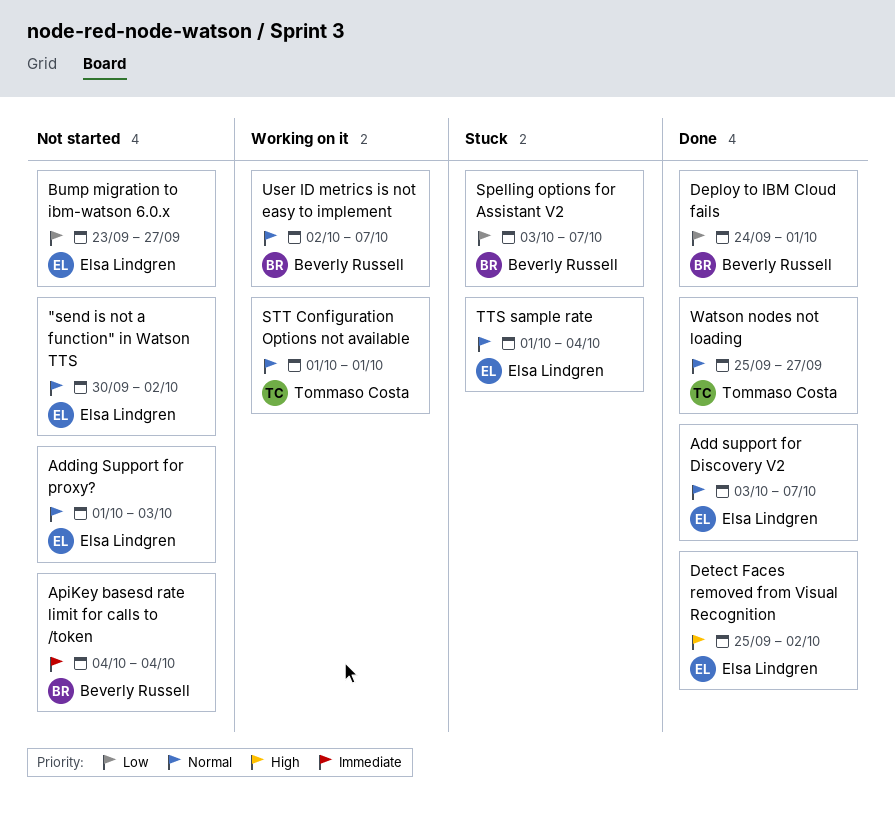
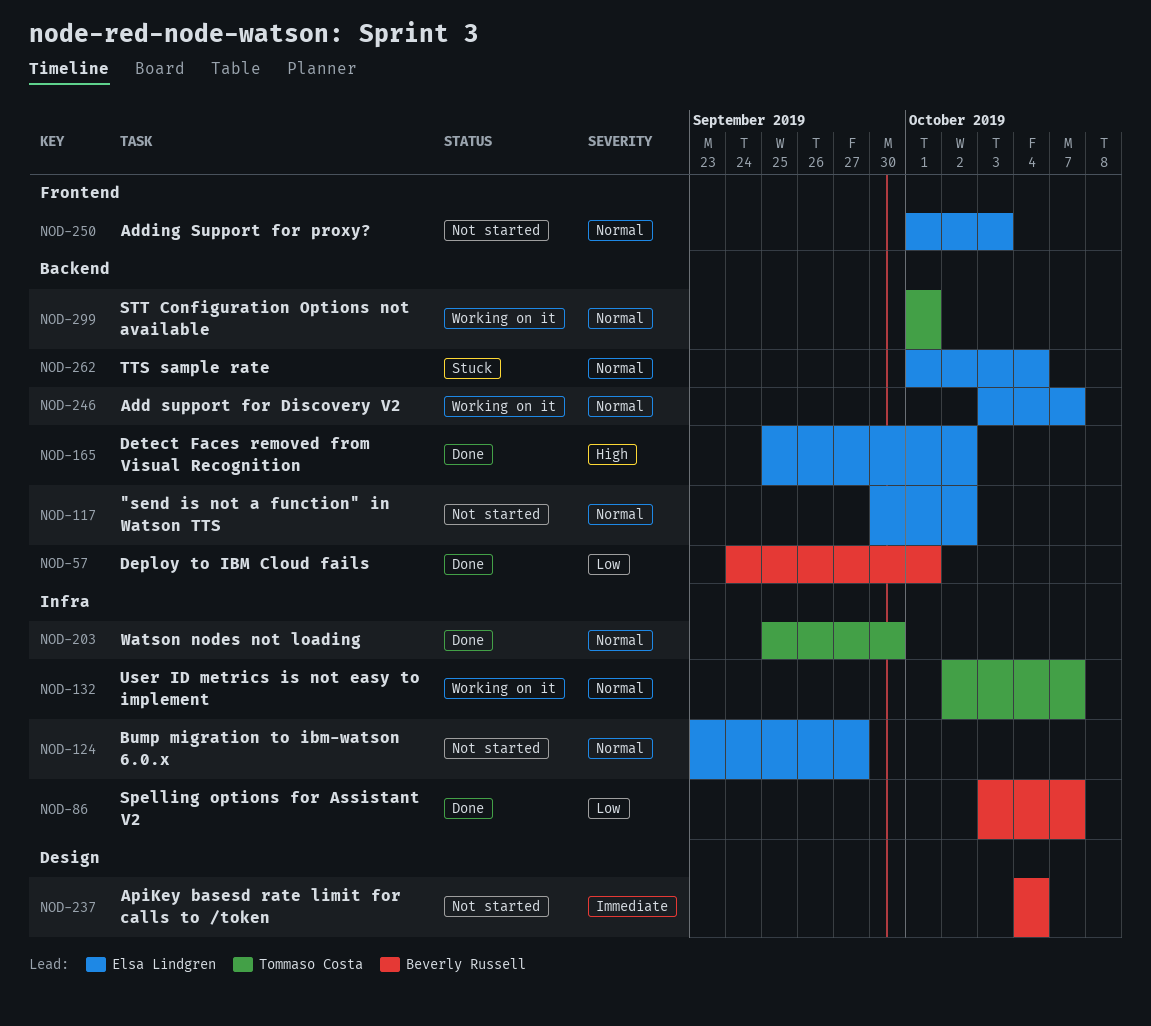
Add support for Discovery V2, status: Done -> Working on it
Bump migration to ibm-watson 6.0.x, priority: Low -> Normal
Spelling options for Assistant V2, status: Stuck -> Done
User ID metrics is not easy to implement, owner: Beverly Russell -> Tommaso Costa
Watson nodes not loading, due: Sep 27 -> Sep 30

